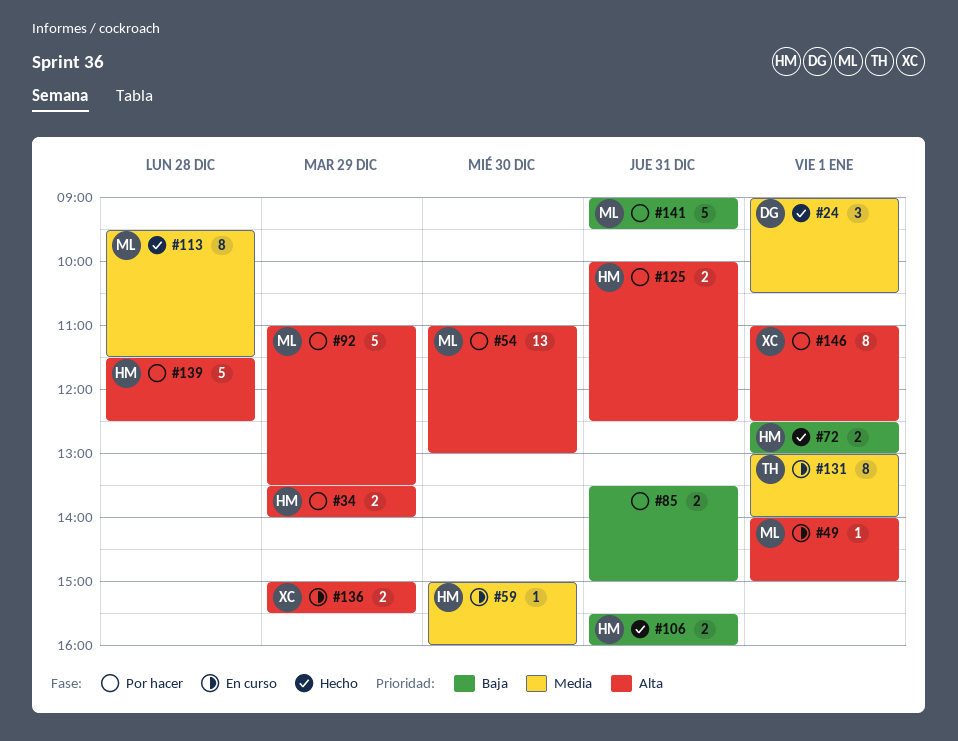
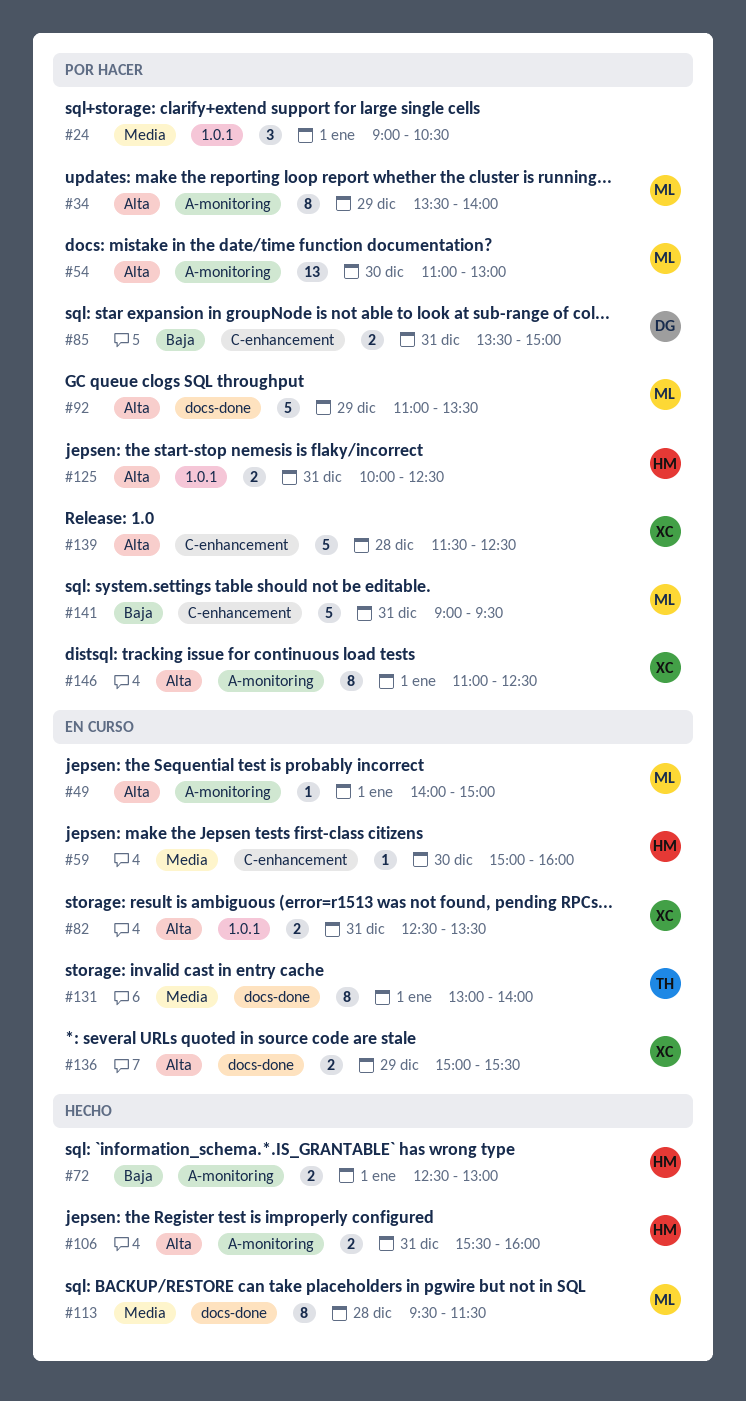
#24, status: Hecho -> Por hacer
#24, owner: DG -> none
#34, owner: HM -> ML
#34, estimate: 2 -> 8
#82: none -> present
#85, owner: none -> DG
#106, priority: Baja -> Alta
#139, owner: HM -> XC

